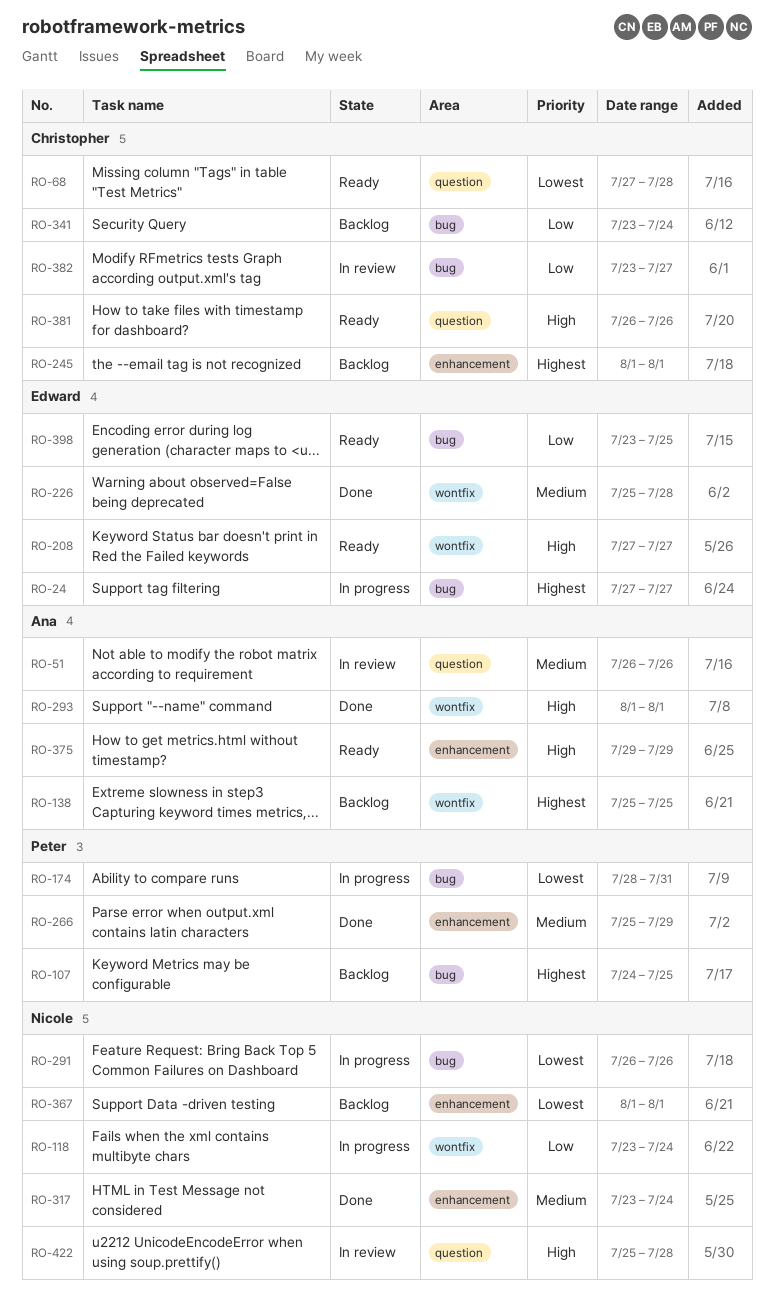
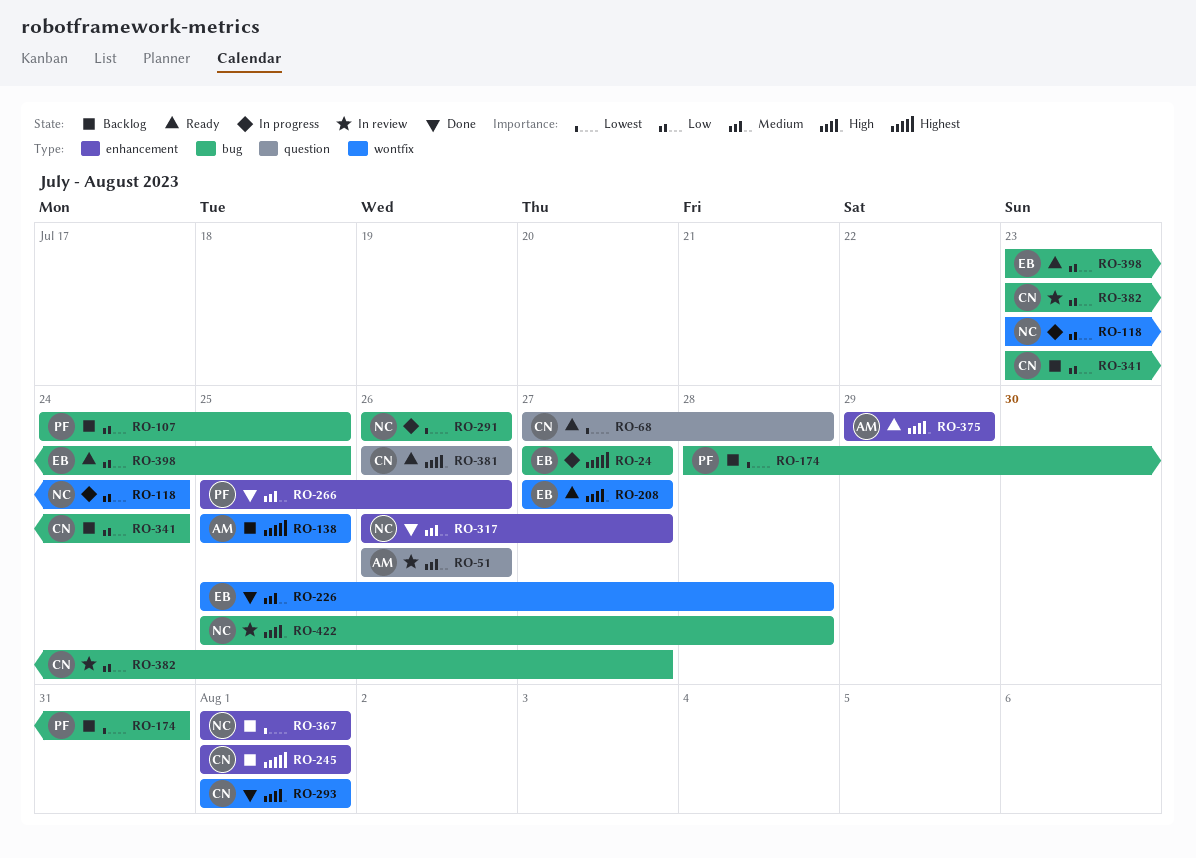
RO-107, priority: Highest -> Low
RO-174, status: In progress -> Backlog
RO-266, due: Jul 29 -> Jul 26
RO-293, owner: Ana -> Christopher
RO-317, start: Jul 23 -> Jul 26
RO-317, due: Jul 24 -> Jul 27
RO-422, label: question -> bug

